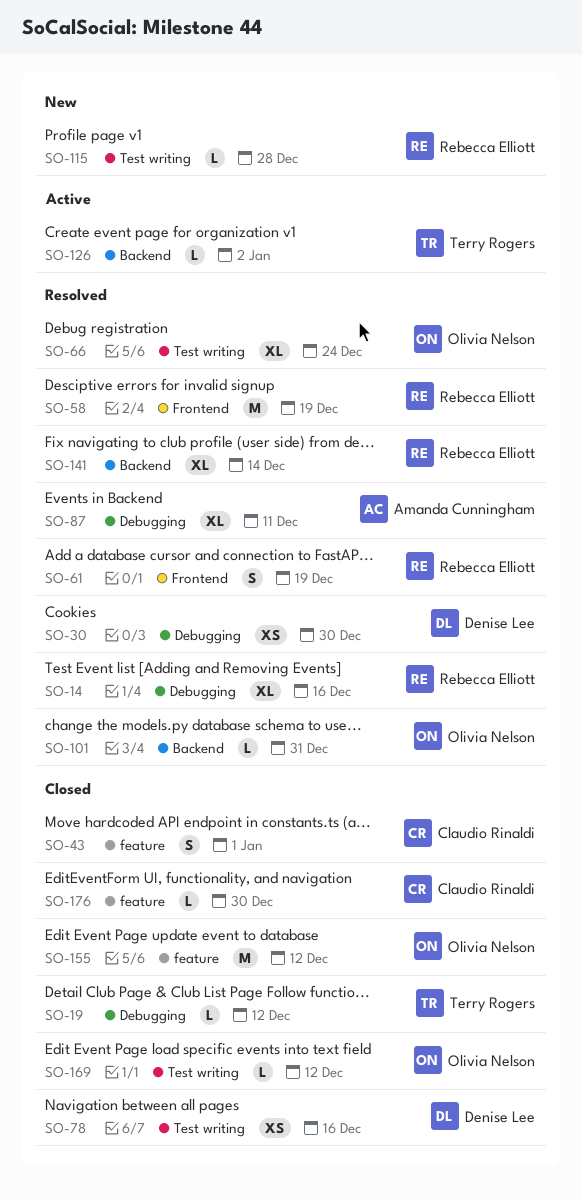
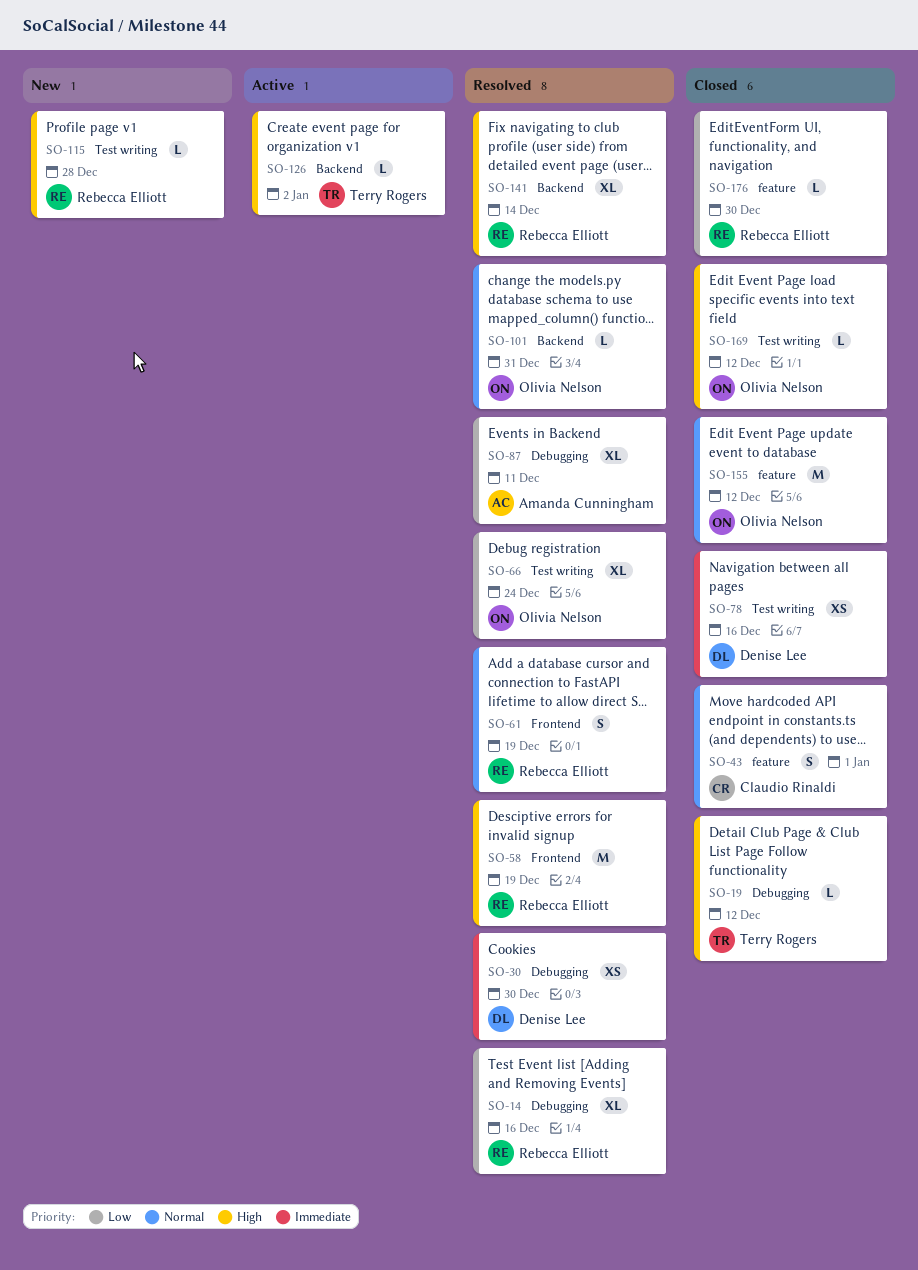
SO-176, owner: Claudio Rinaldi -> Rebecca Elliott

